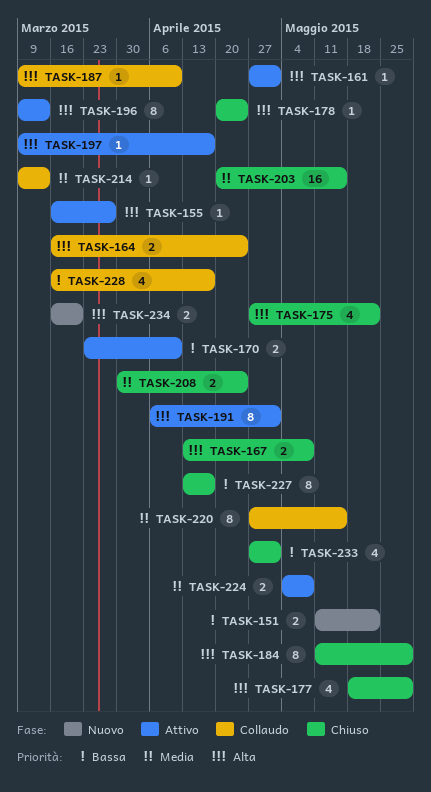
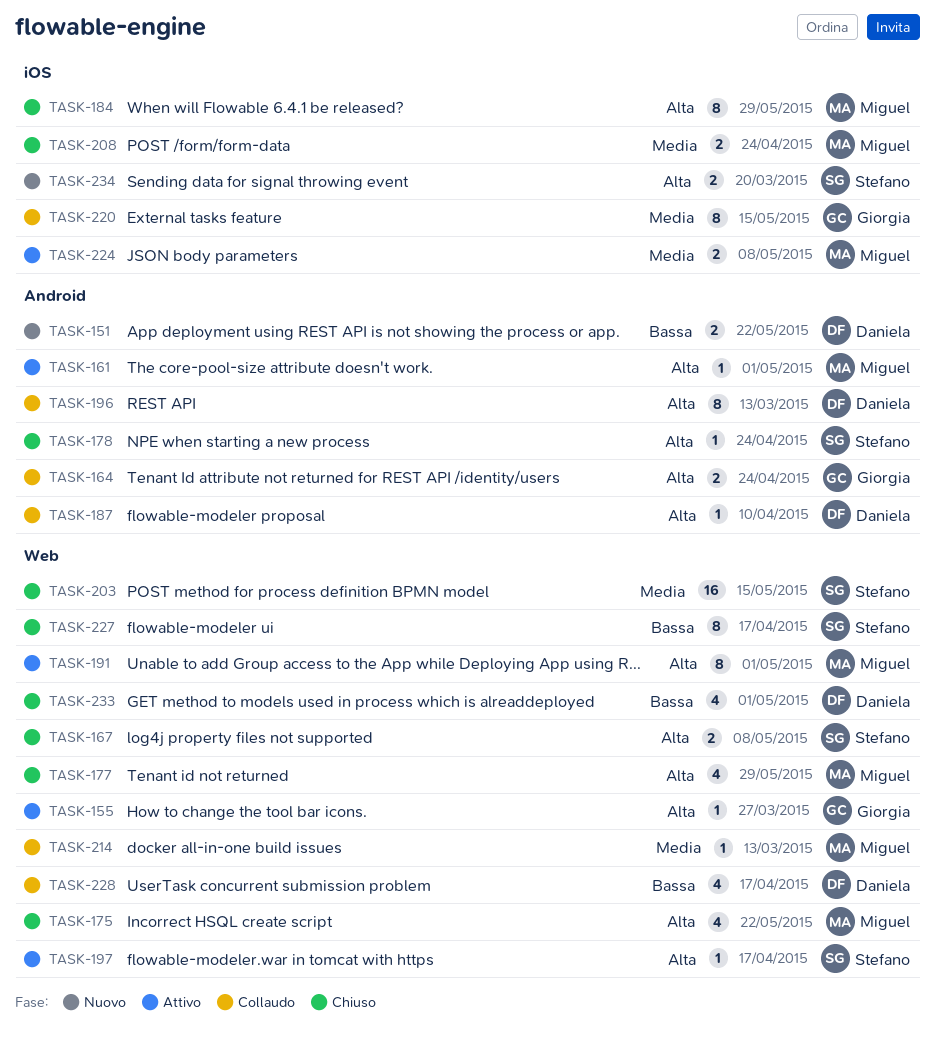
TASK-170: present -> none
TASK-196, status: Attivo -> Collaudo

